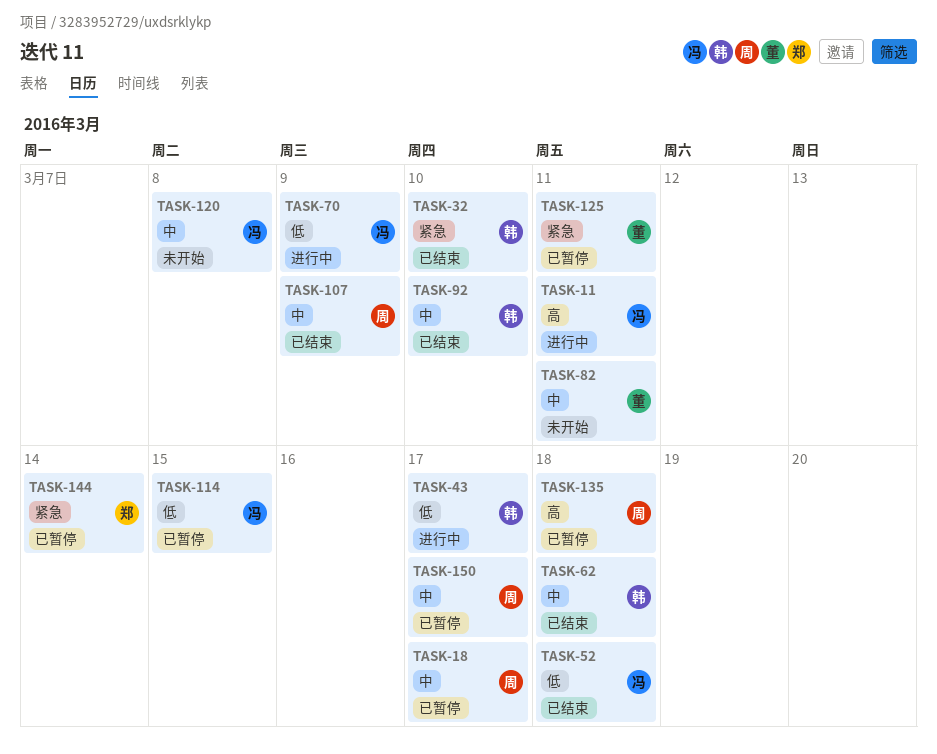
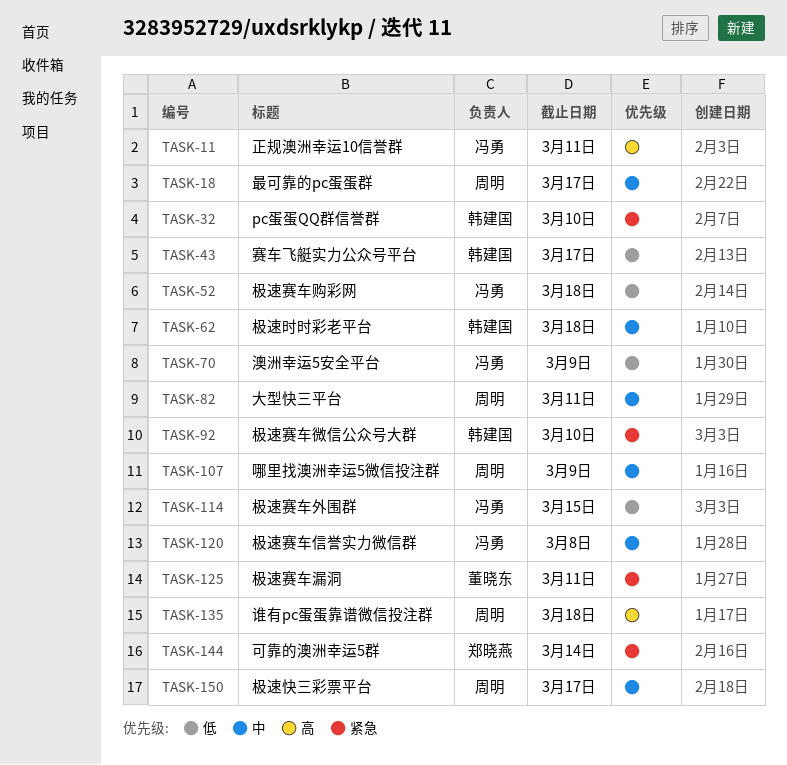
TASK-82, owner: 董晓东 -> 周明
TASK-92, priority: 中 -> 紧急

